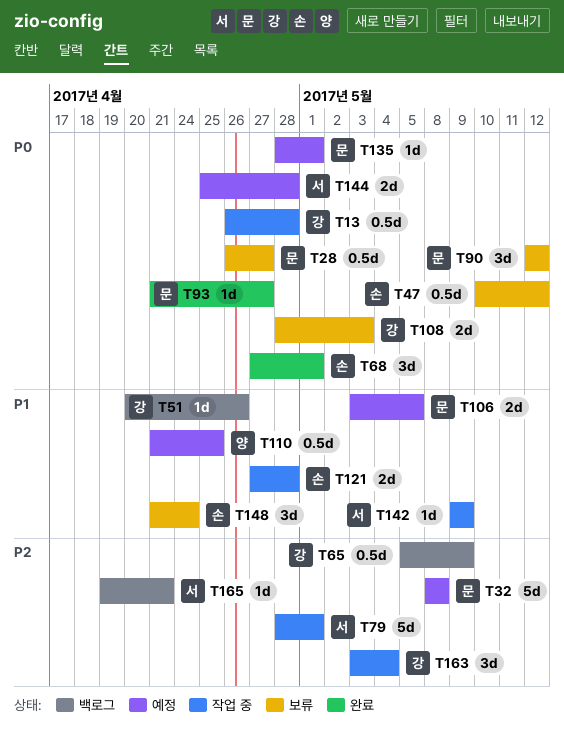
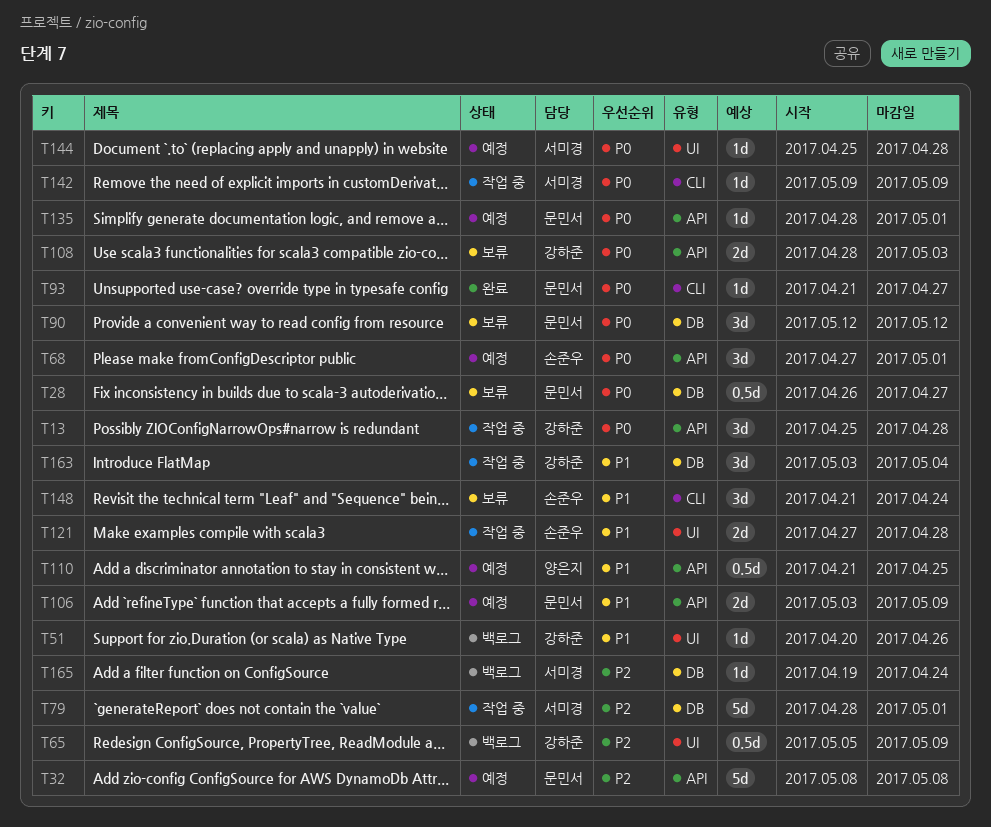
T13, estimate: 0.5d -> 3d
T13, start: Apr 26 -> Apr 25
T47: present -> none
T68, status: 완료 -> 예정
T106, due: May 5 -> May 9
T142, priority: P1 -> P0
T144, estimate: 2d -> 1d
T163, priority: P2 -> P1
T165, due: Apr 21 -> Apr 24

